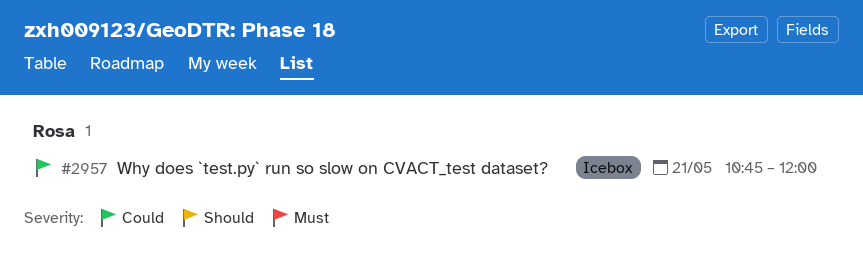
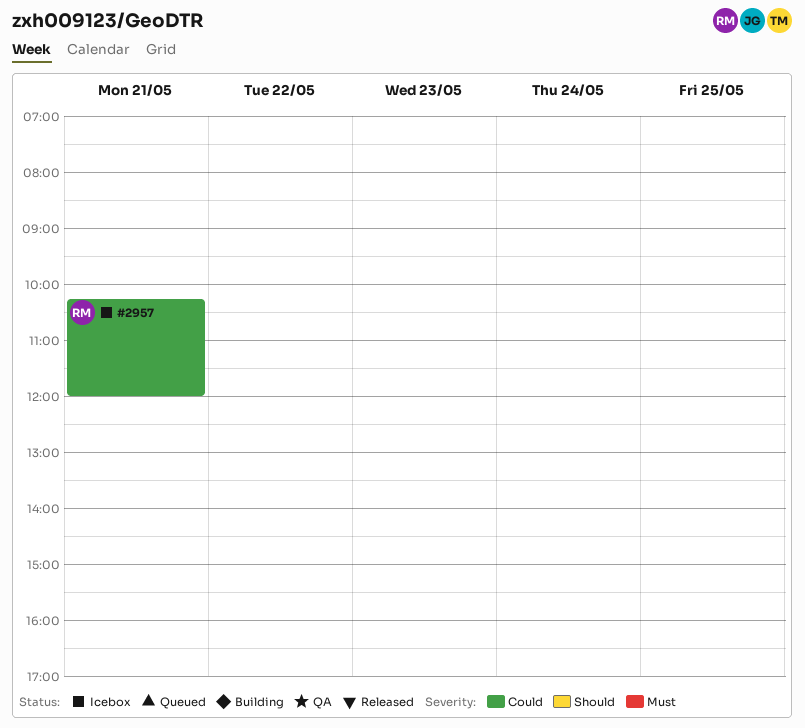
#2957, begins: 10:45 -> 10:15

